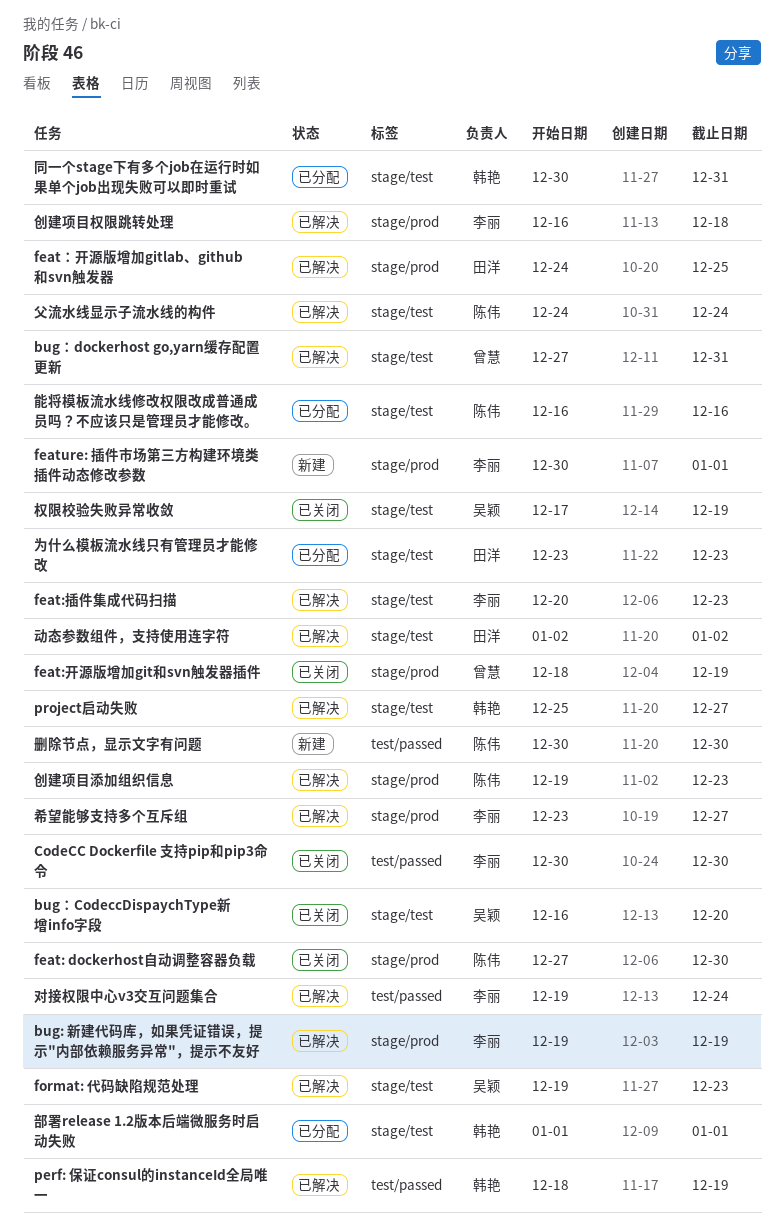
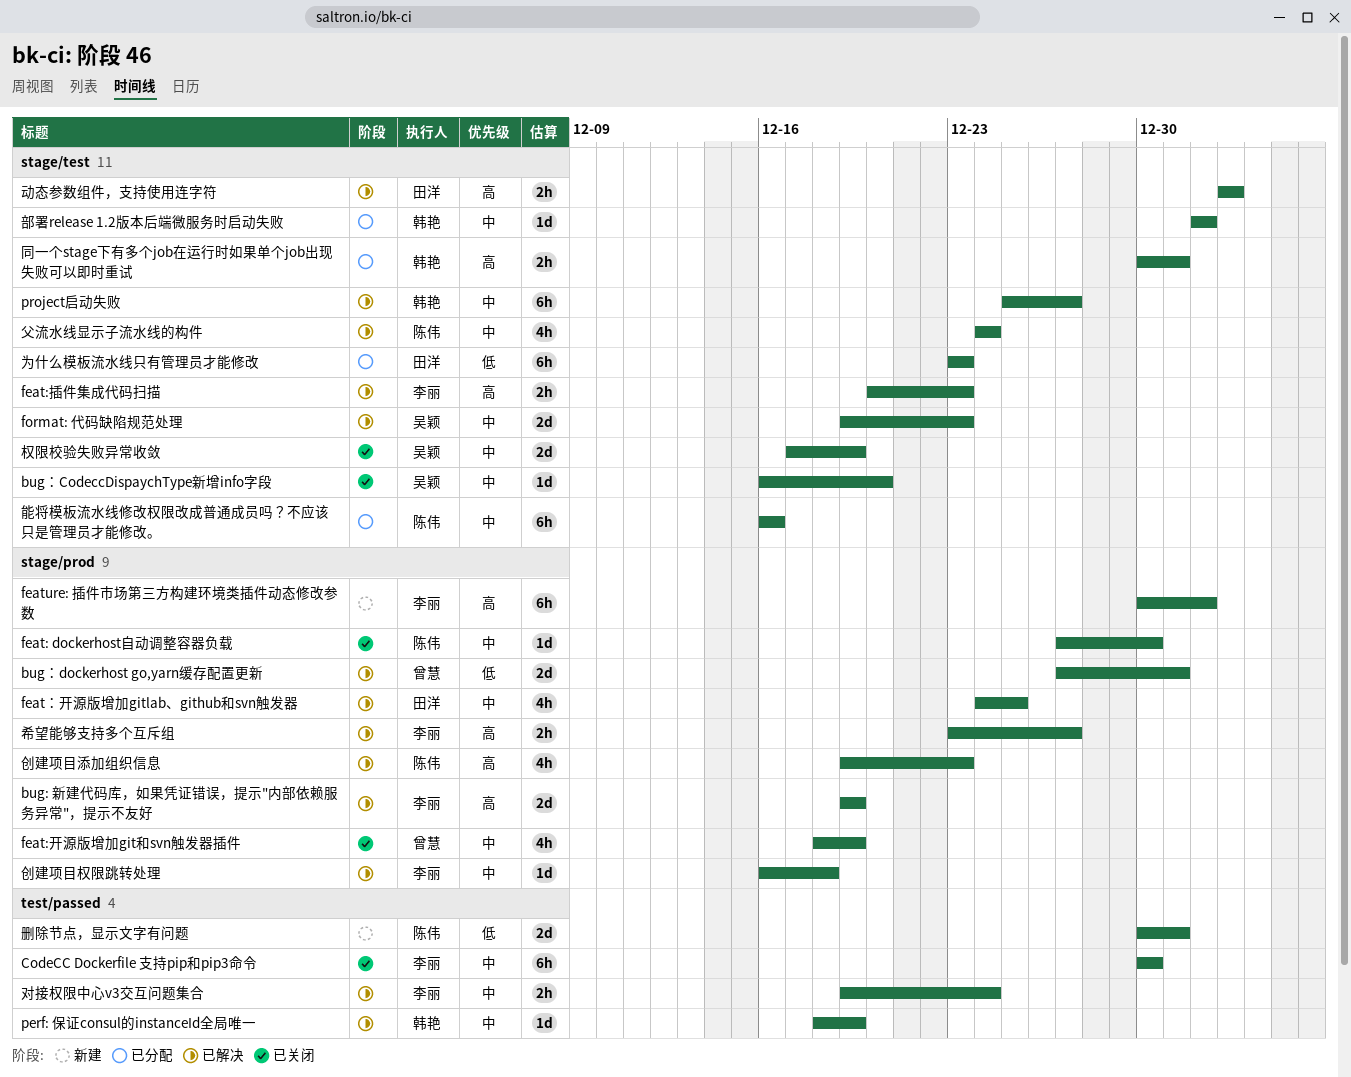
bug：dockerhost go,yarn缓存配置更新, label: stage/test -> stage/prod
删除节点，显示文字有问题, due: Dec 30 -> Dec 31

